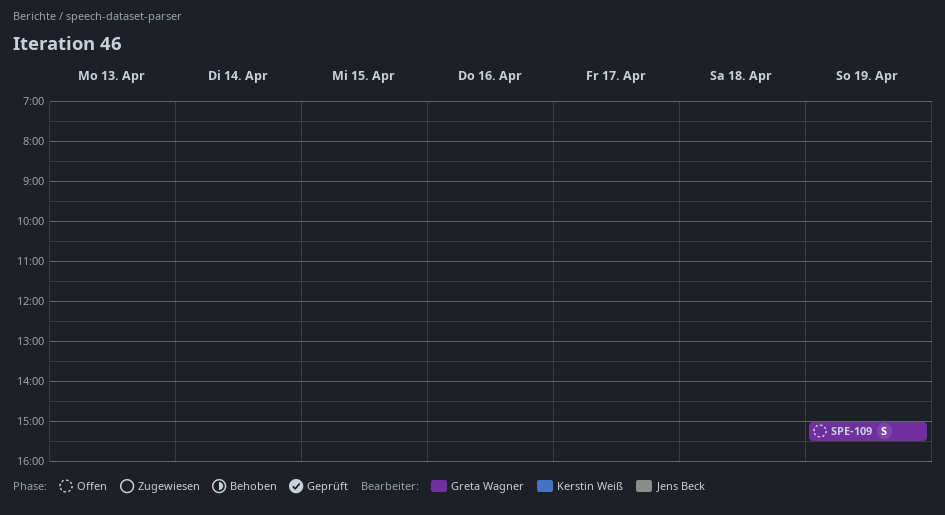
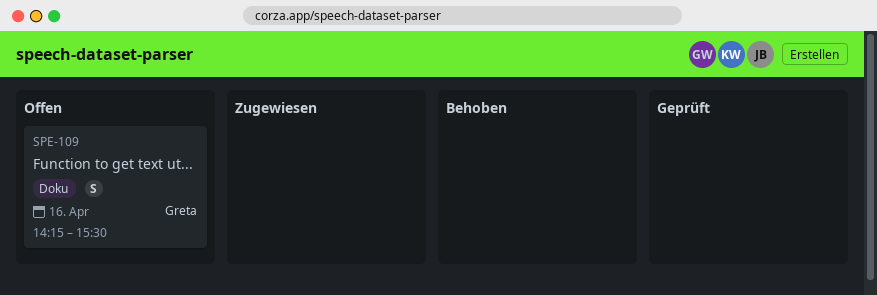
SPE-109, day: Apr 19 -> Apr 16
SPE-109, begins: 15:00 -> 14:15

